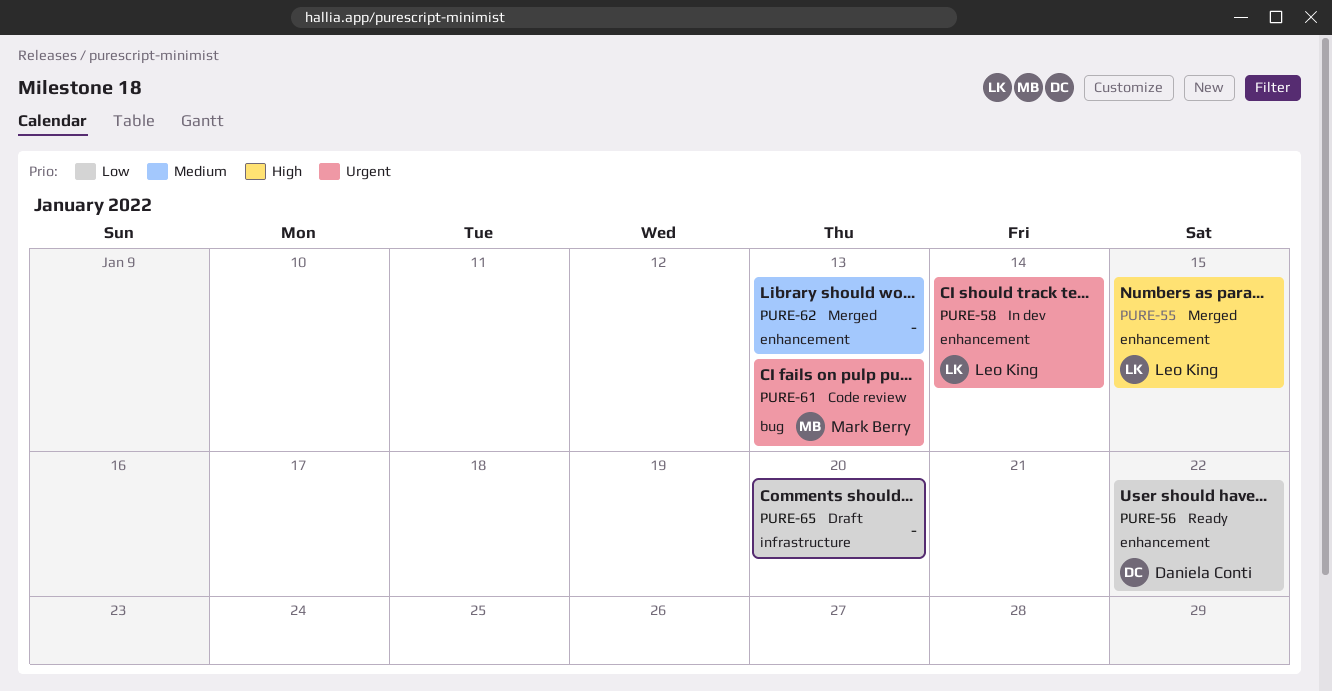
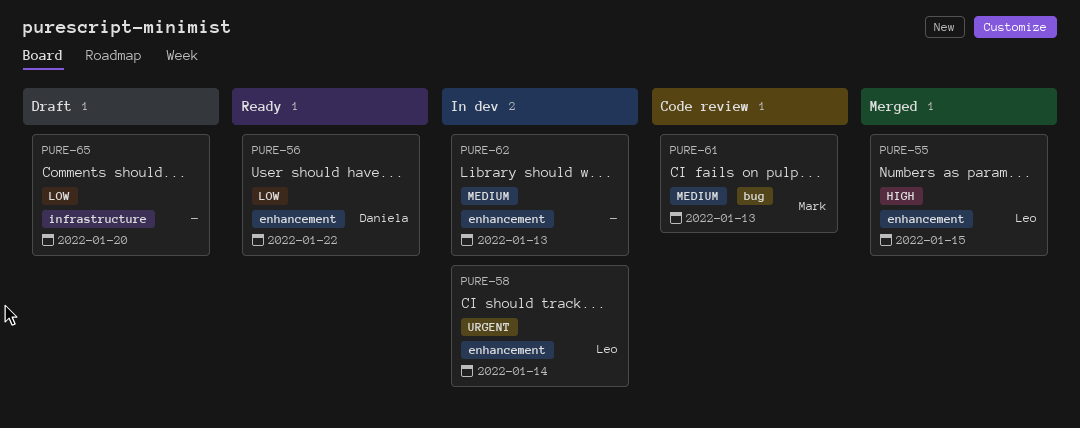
PURE-61, priority: Urgent -> Medium
PURE-62, status: Merged -> In dev

